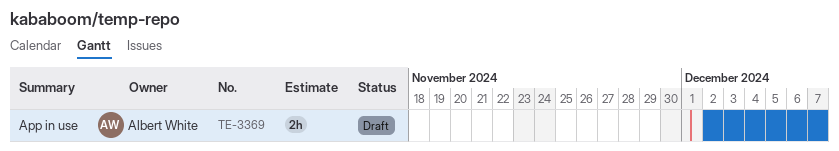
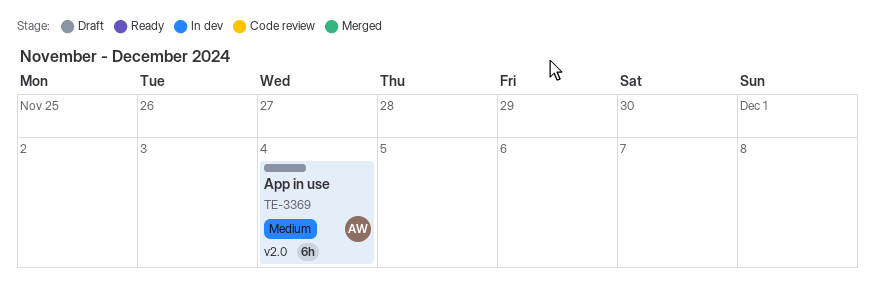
TE-3369, estimate: 2h -> 6h
TE-3369, due: Dec 7 -> Dec 4

